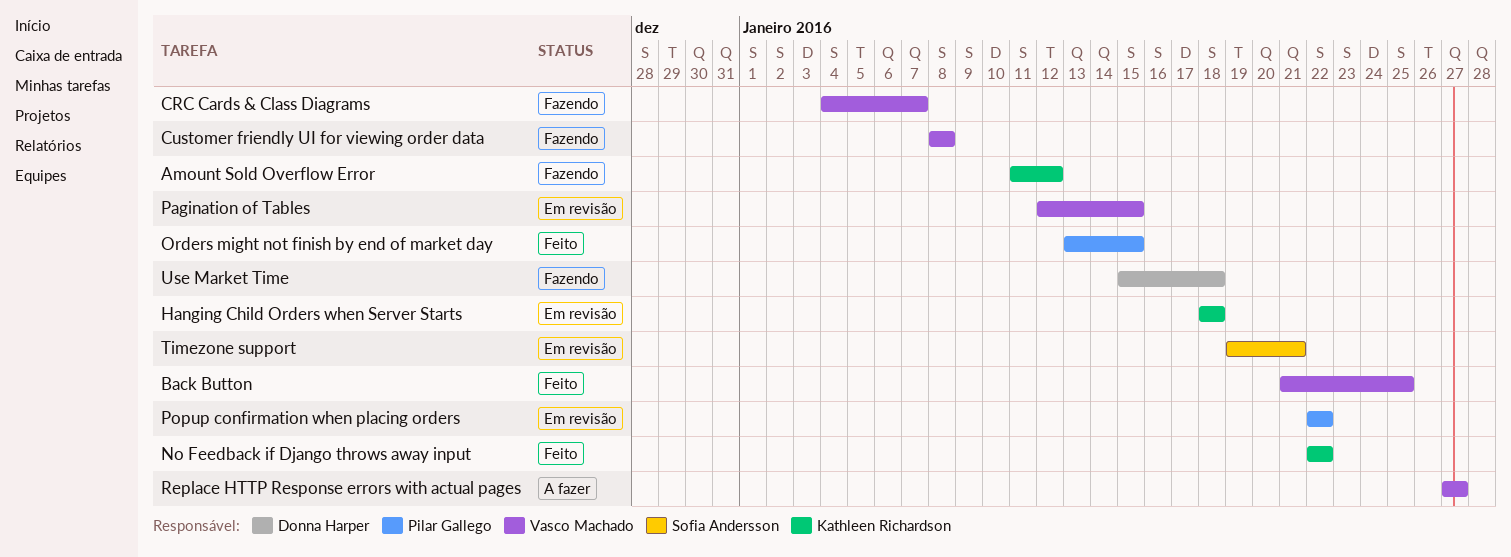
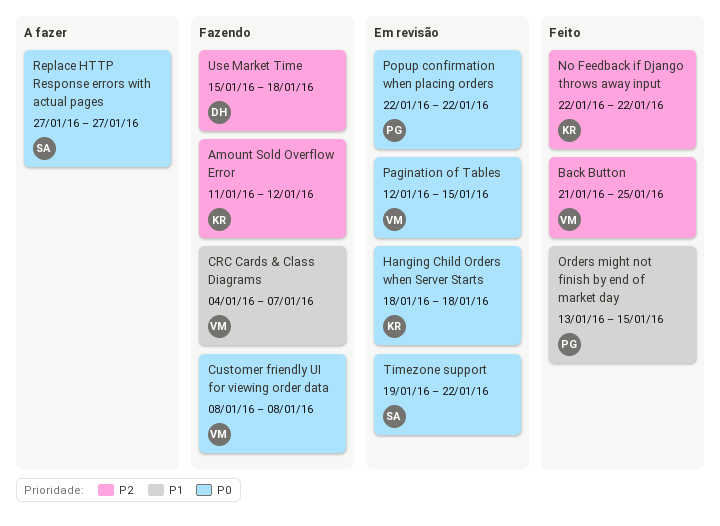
Replace HTTP Response errors with actual pages, owner: Vasco Machado -> Sofia Andersson
Timezone support, due: Jan 21 -> Jan 22

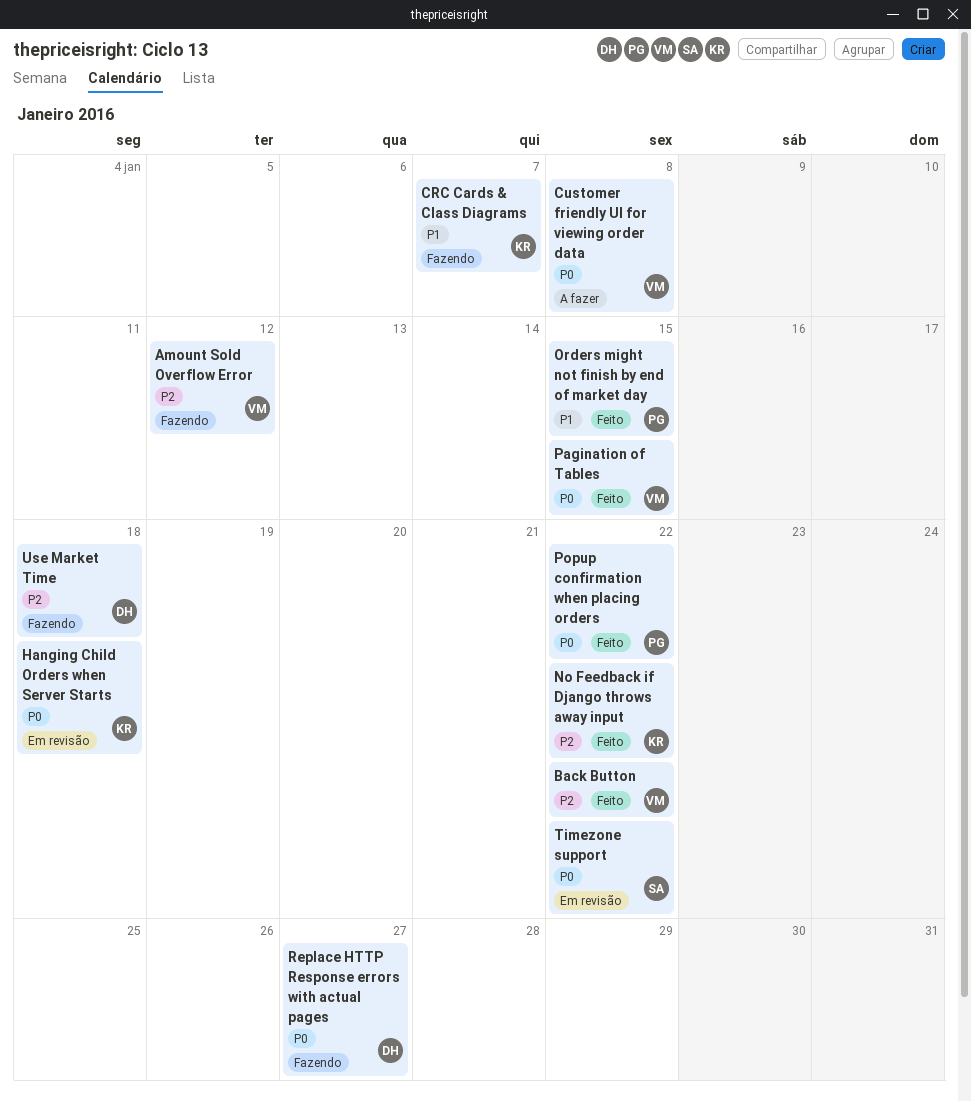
Amount Sold Overflow Error, owner: KR -> VM
Back Button, due: Jan 25 -> Jan 22
CRC Cards & Class Diagrams, owner: VM -> KR
Customer friendly UI for viewing order data, status: Fazendo -> A fazer
Pagination of Tables, status: Em revisão -> Feito
Popup confirmation when placing orders, status: Em revisão -> Feito
Replace HTTP Response errors with actual pages, status: A fazer -> Fazendo
Replace HTTP Response errors with actual pages, owner: SA -> DH

